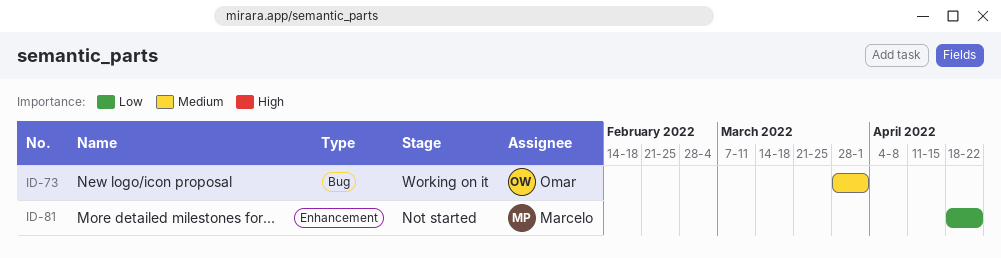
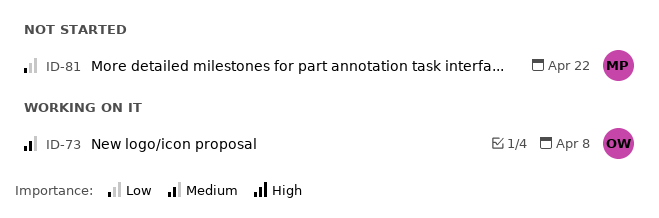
ID-73, due: Apr 1 -> Apr 8

